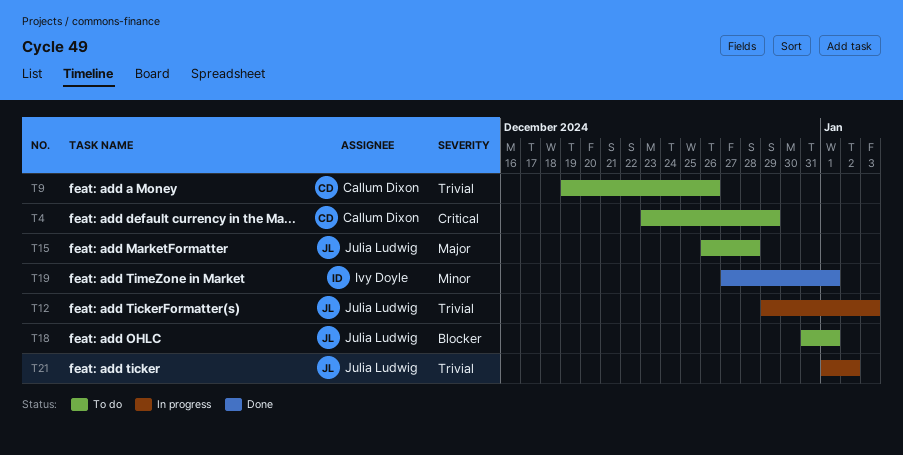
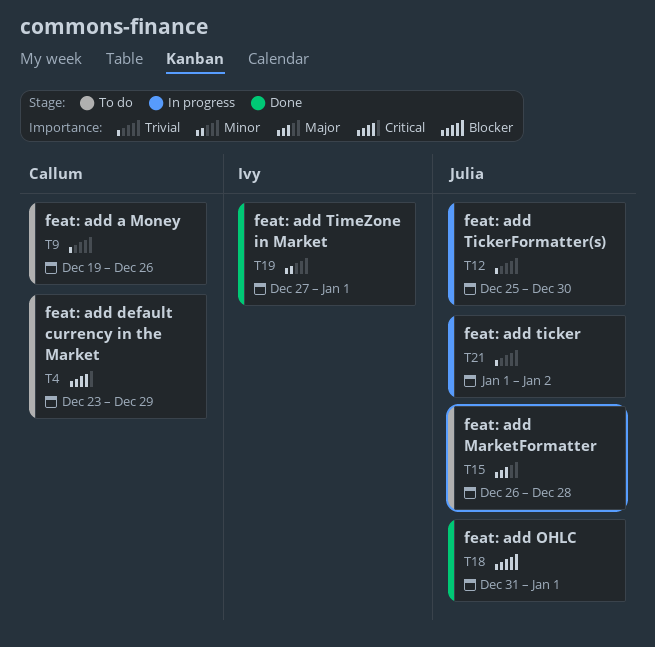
T12, start: Dec 29 -> Dec 25
T12, due: Jan 3 -> Dec 30
T18, status: To do -> Done

